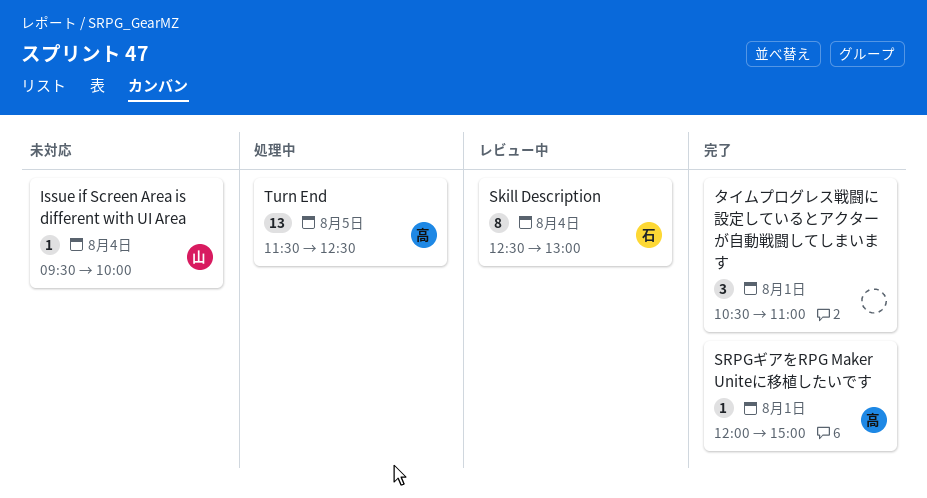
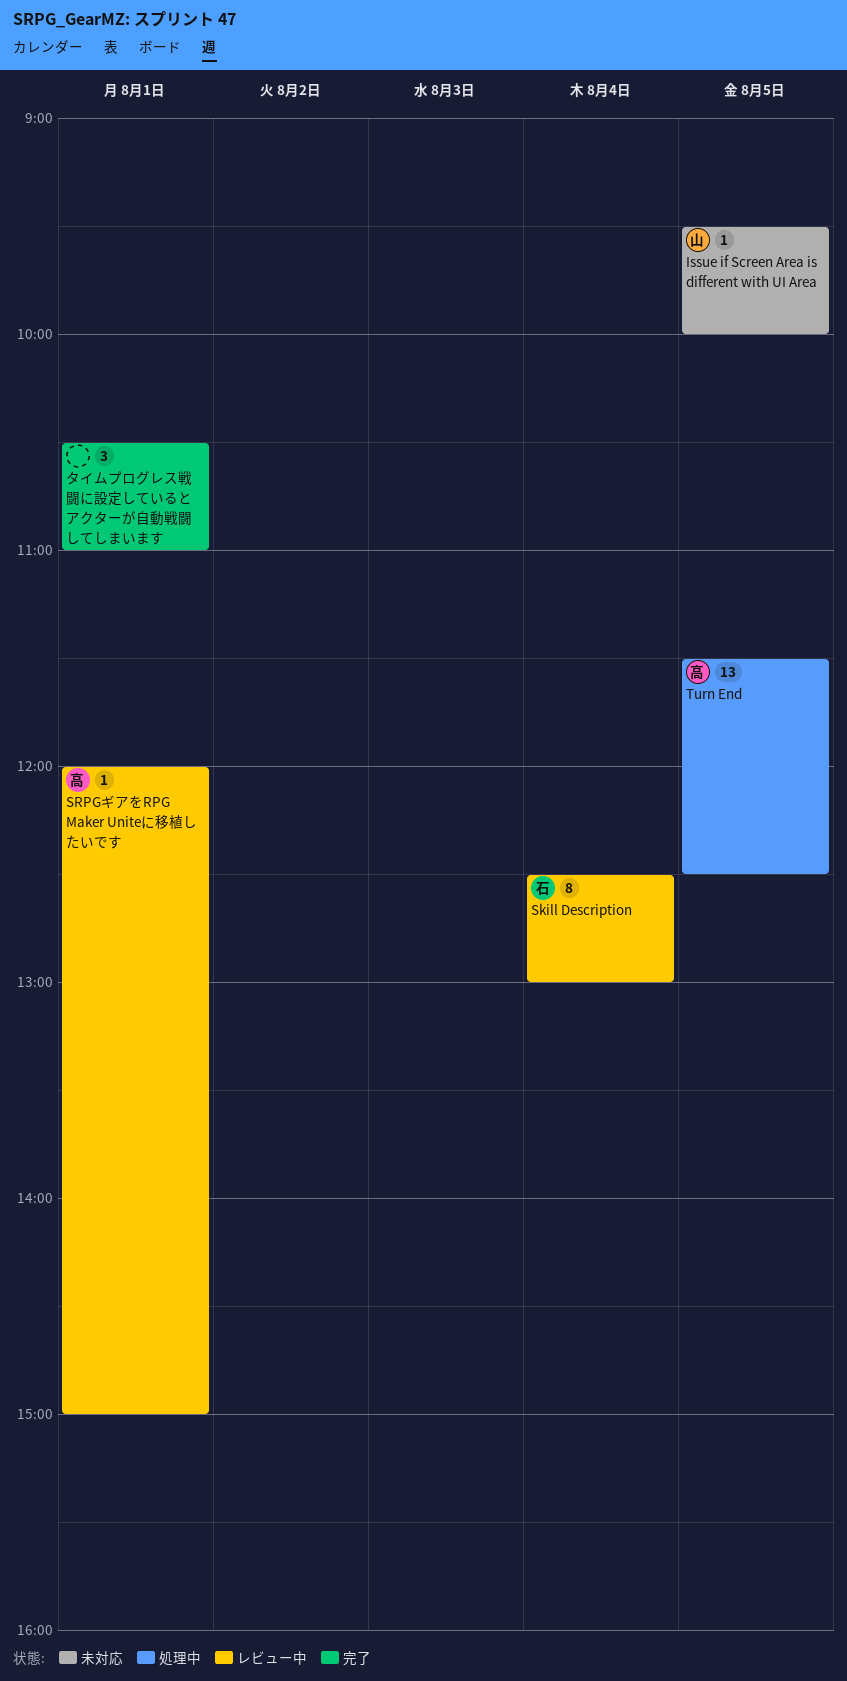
Issue if Screen Area is different with UI Area, day: Aug 4 -> Aug 5
SRPGギアをRPG Maker Uniteに移植したいです, status: 完了 -> レビュー中

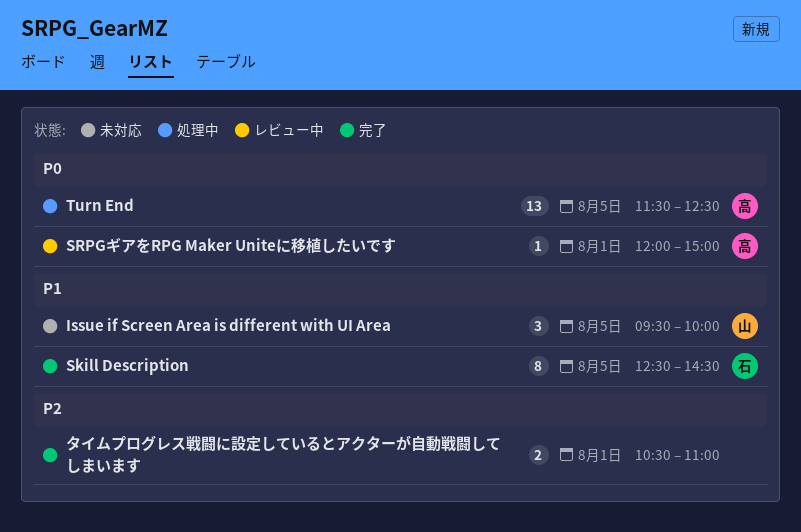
Issue if Screen Area is different with UI Area, estimate: 1 -> 3
Skill Description, status: レビュー中 -> 完了
Skill Description, day: Aug 4 -> Aug 5
Skill Description, ends: 13:00 -> 14:30
タイムプログレス戦闘に設定しているとアクターが自動戦闘してしまいます, estimate: 3 -> 2

